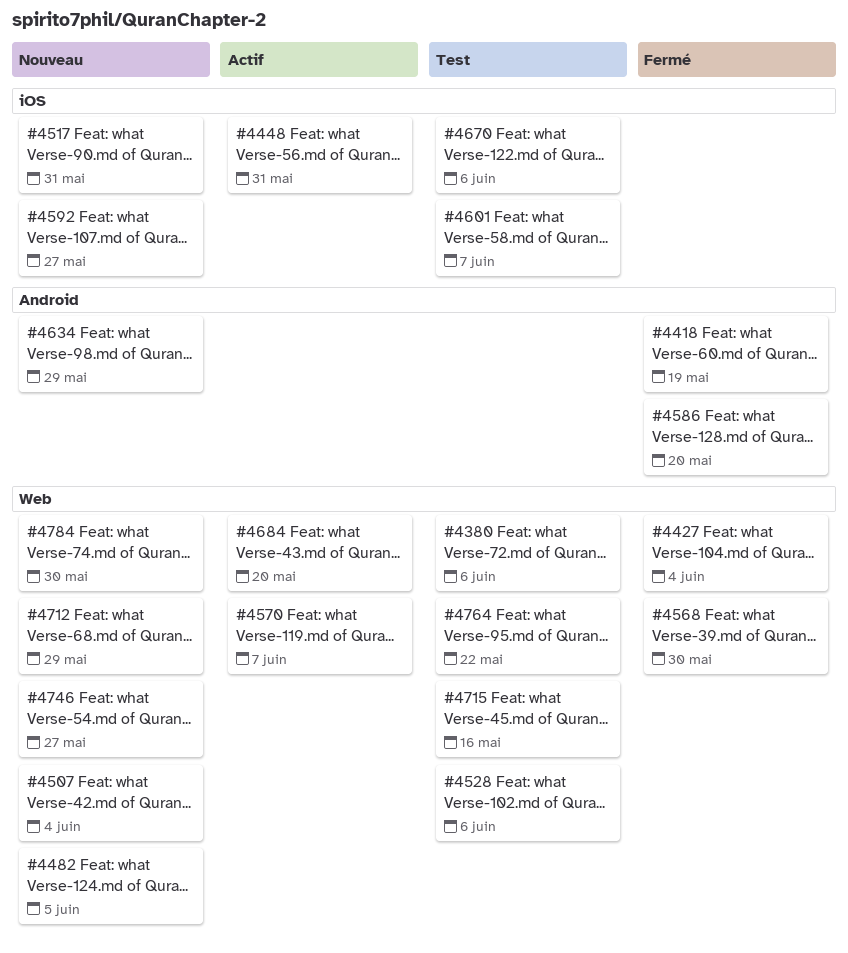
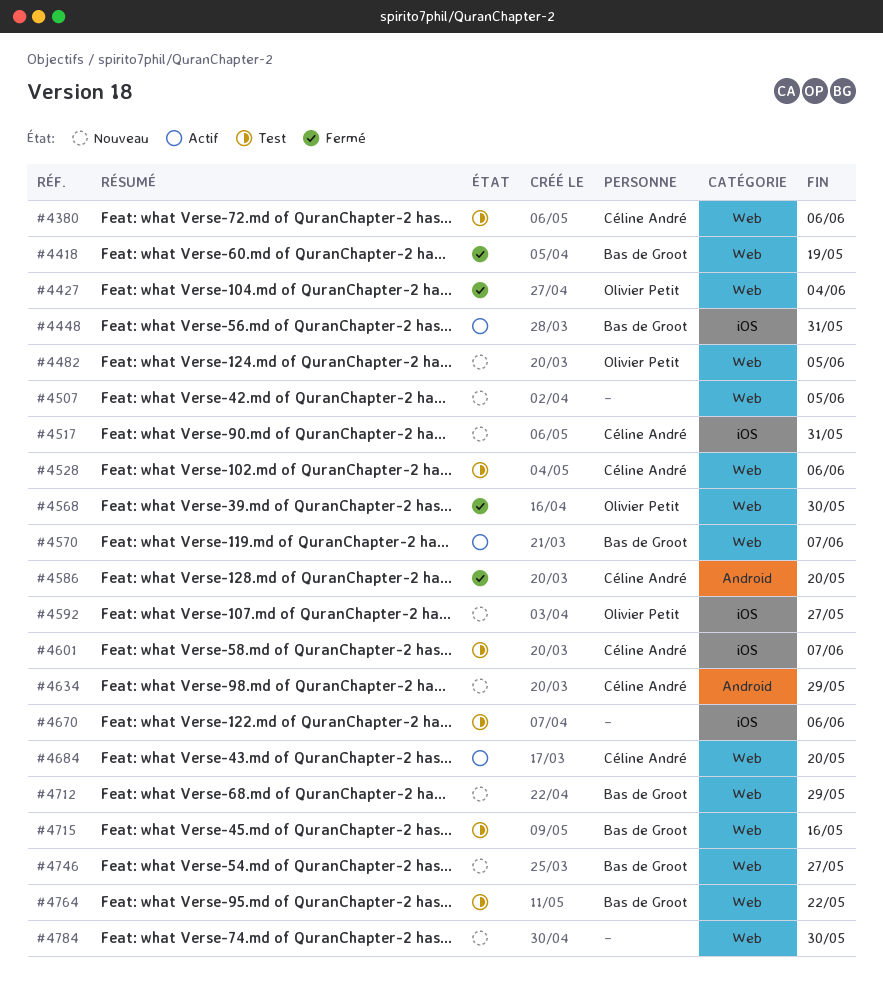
#4418, label: Android -> Web
#4507, due: Jun 4 -> Jun 5

